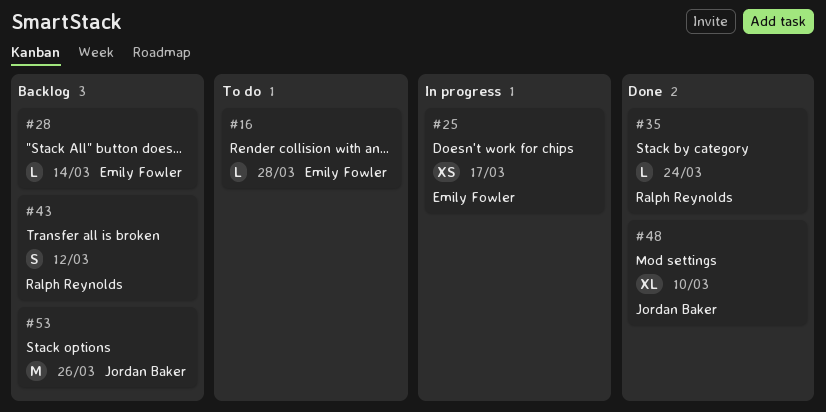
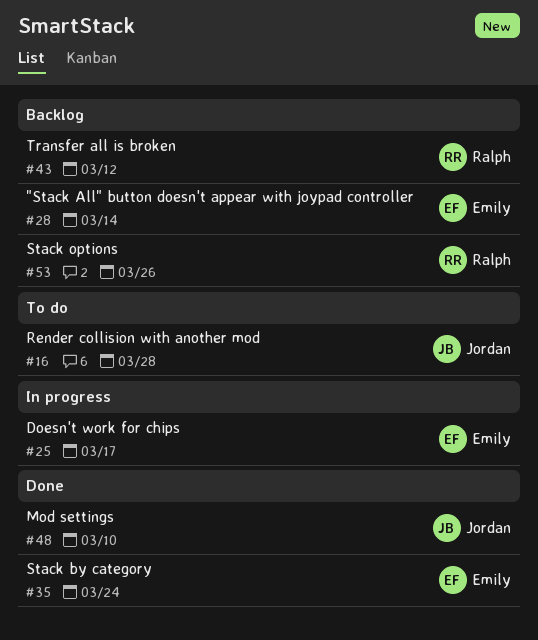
#16, owner: Emily Fowler -> Jordan Baker
#35, owner: Ralph Reynolds -> Emily Fowler
#53, owner: Jordan Baker -> Ralph Reynolds

